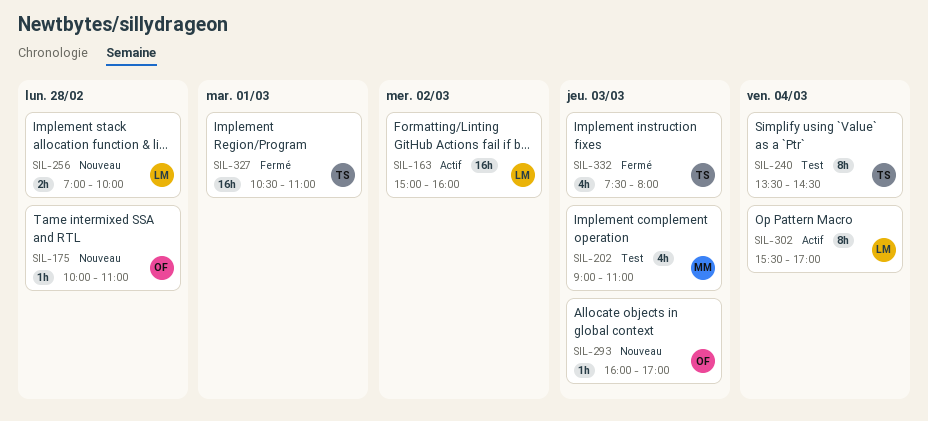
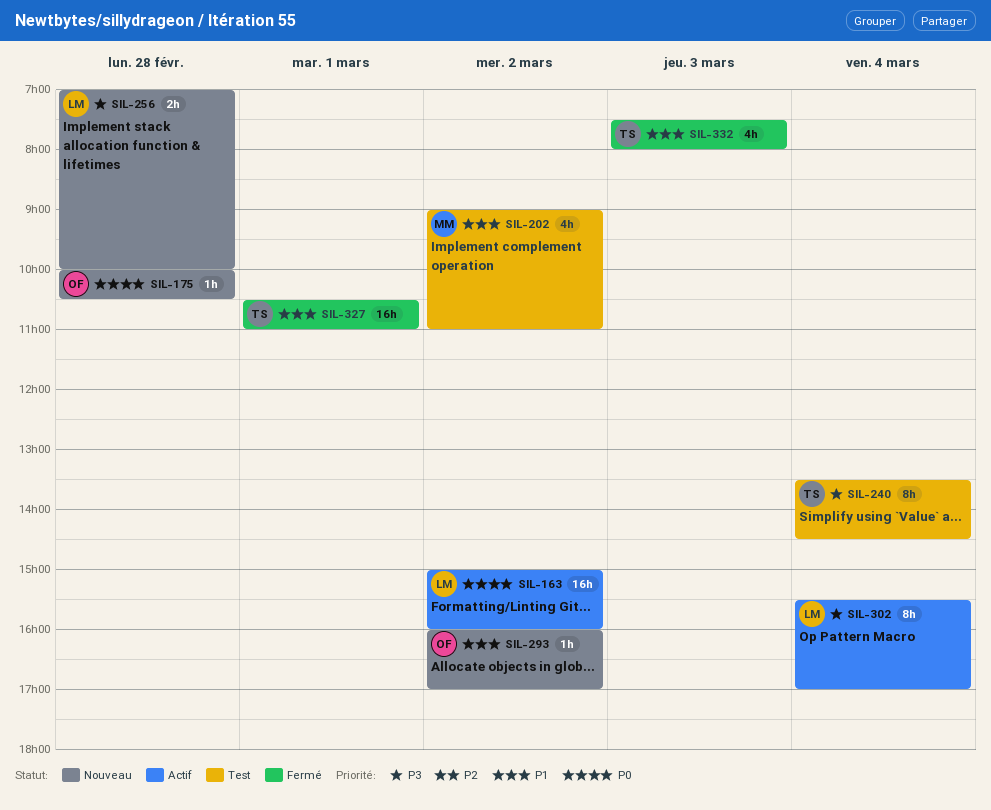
SIL-175, ends: 11:00 -> 10:30
SIL-202, day: Mar 3 -> Mar 2
SIL-293, day: Mar 3 -> Mar 2

